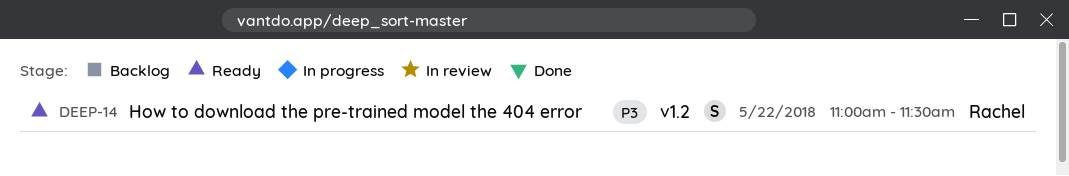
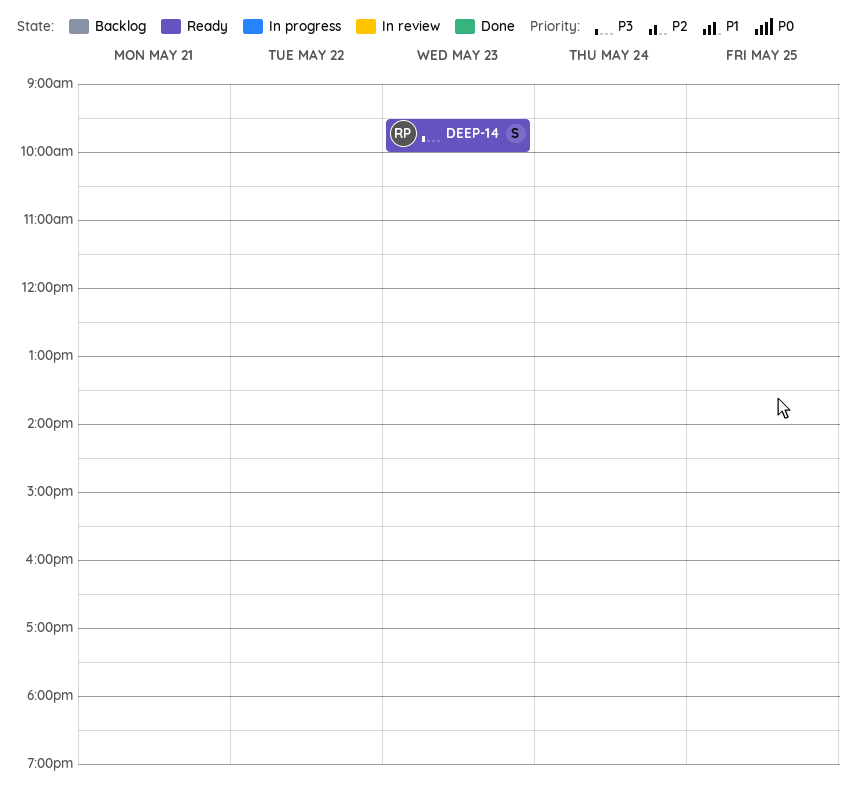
DEEP-14, day: May 22 -> May 23
DEEP-14, begins: 11:00 -> 09:30
DEEP-14, ends: 11:30 -> 10:00

